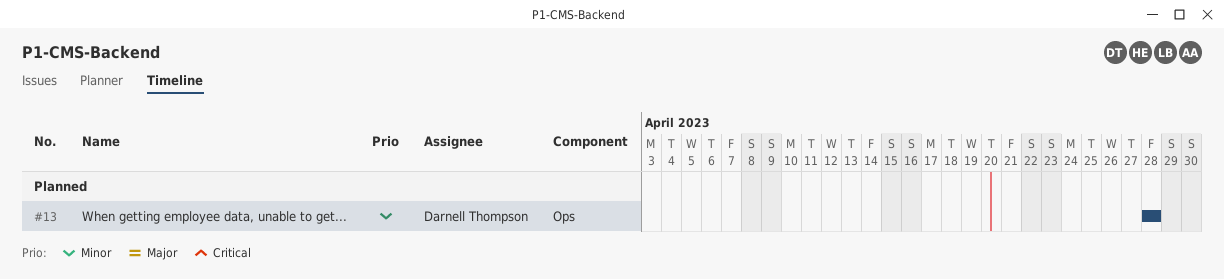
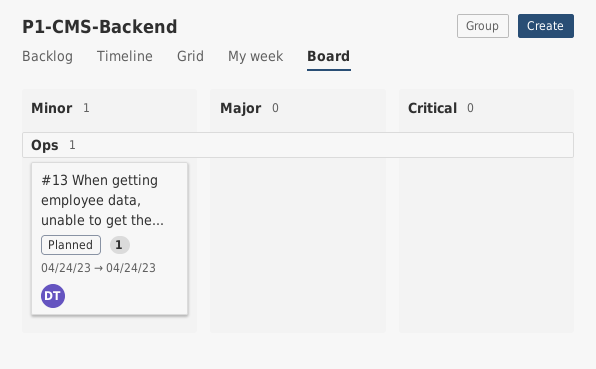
#13, start: Apr 28 -> Apr 24
#13, due: Apr 28 -> Apr 24

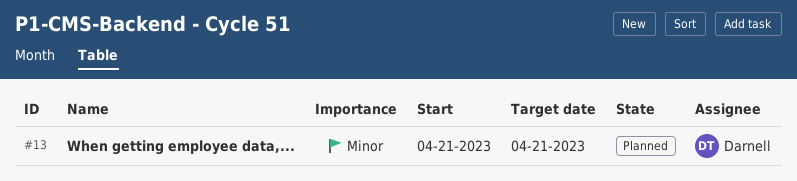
#13, start: Apr 24 -> Apr 21
#13, due: Apr 24 -> Apr 21

